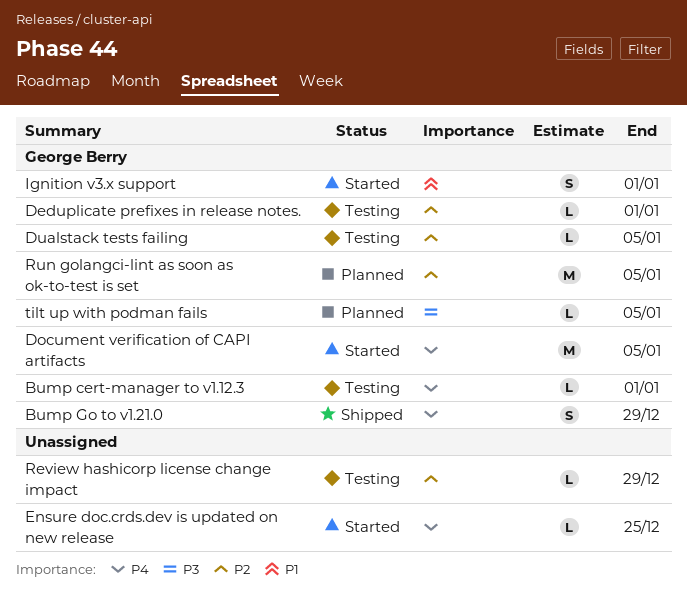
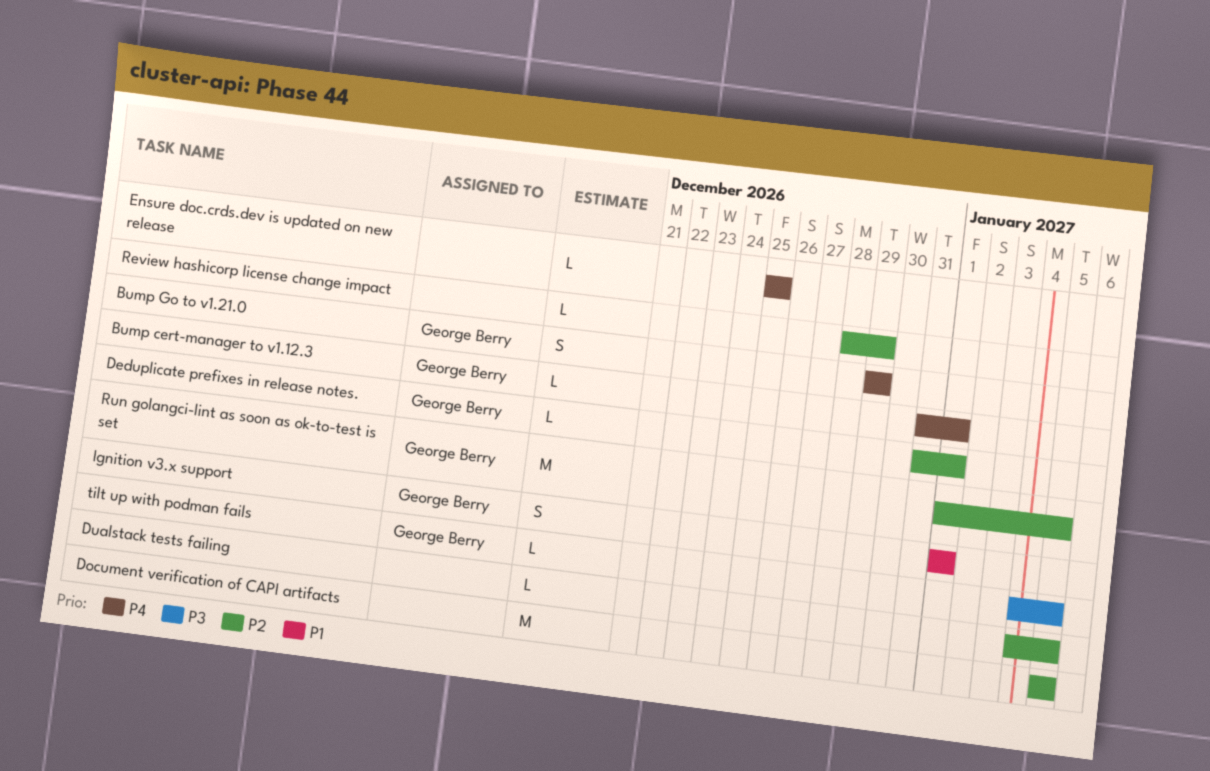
Document verification of CAPI artifacts, owner: George Berry -> none
Document verification of CAPI artifacts, priority: P4 -> P2
Dualstack tests failing, owner: George Berry -> none

